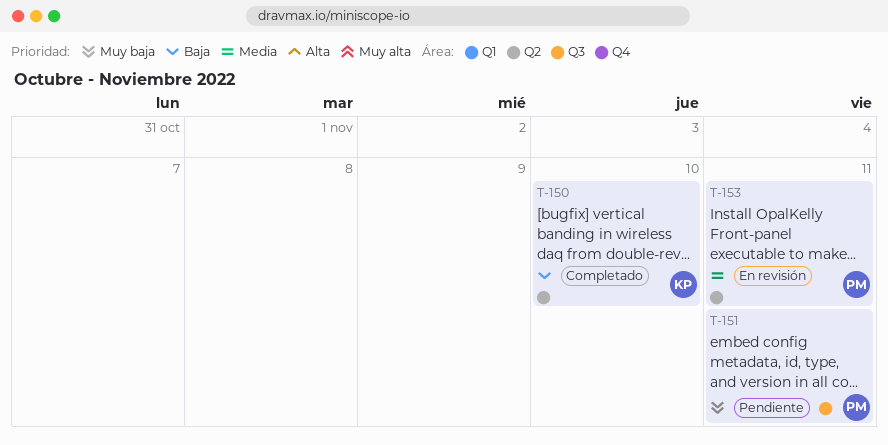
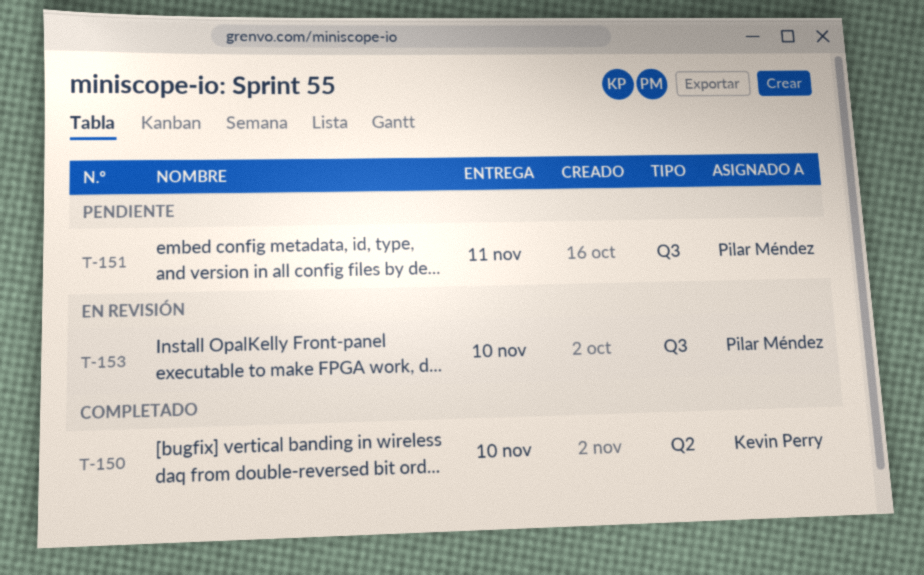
T-153, label: Q2 -> Q3
T-153, due: Nov 11 -> Nov 10

